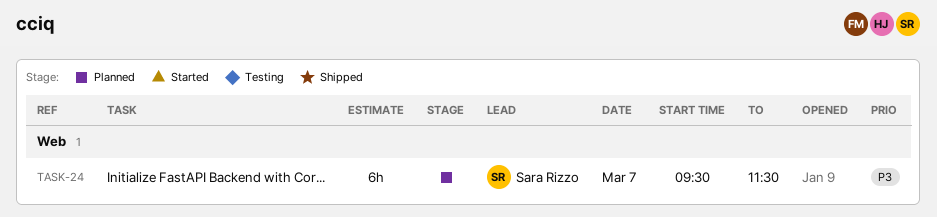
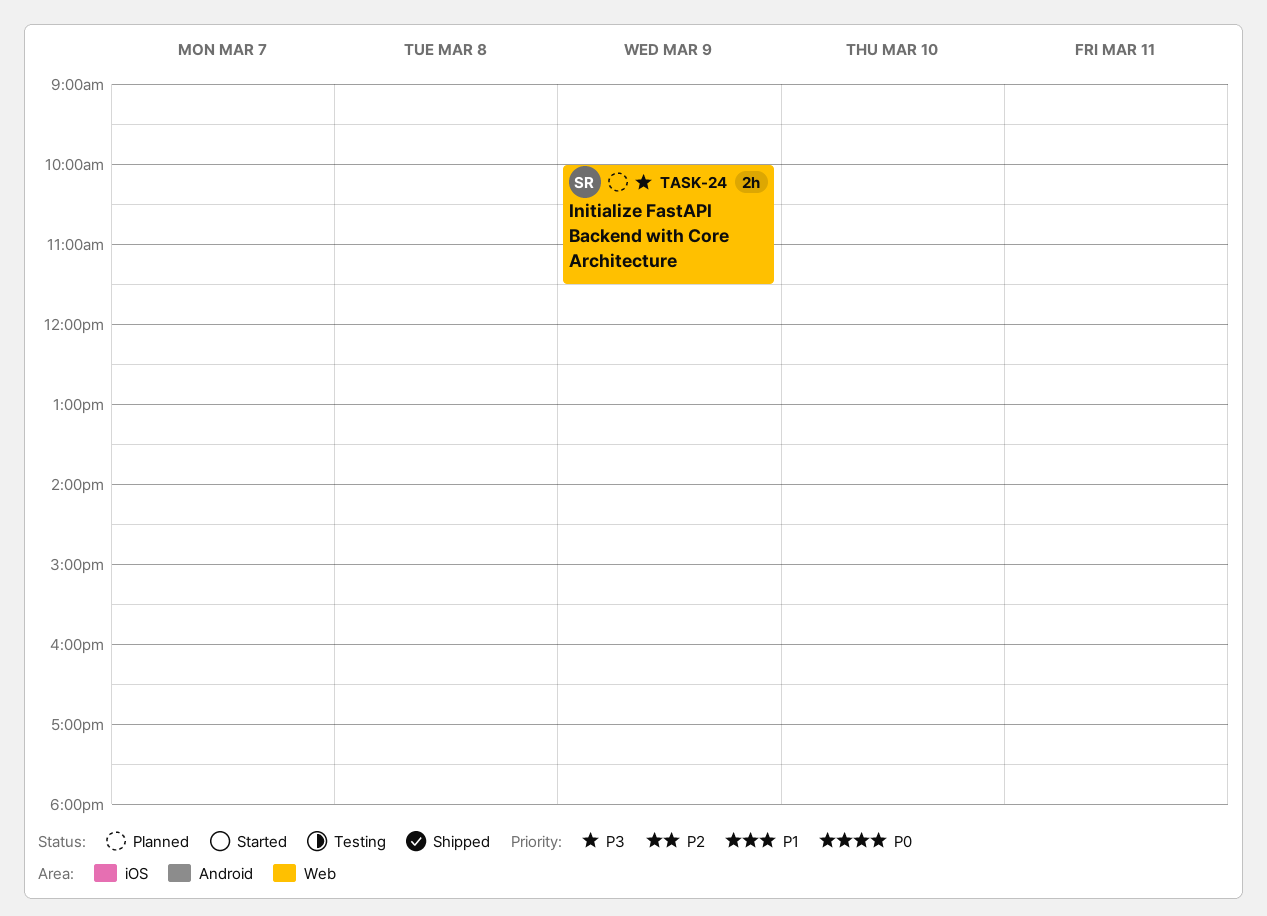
TASK-24, estimate: 6h -> 2h
TASK-24, day: Mar 7 -> Mar 9
TASK-24, begins: 09:30 -> 10:00

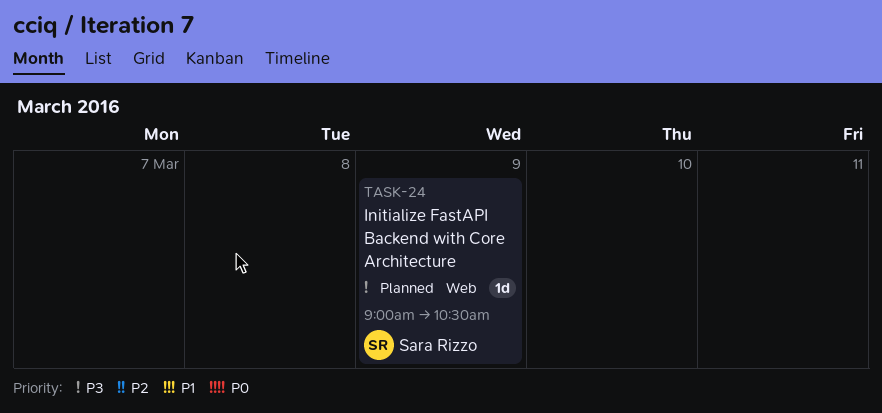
TASK-24, estimate: 2h -> 1d
TASK-24, begins: 10:00 -> 09:00
TASK-24, ends: 11:30 -> 10:30

